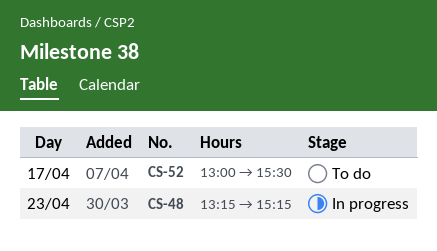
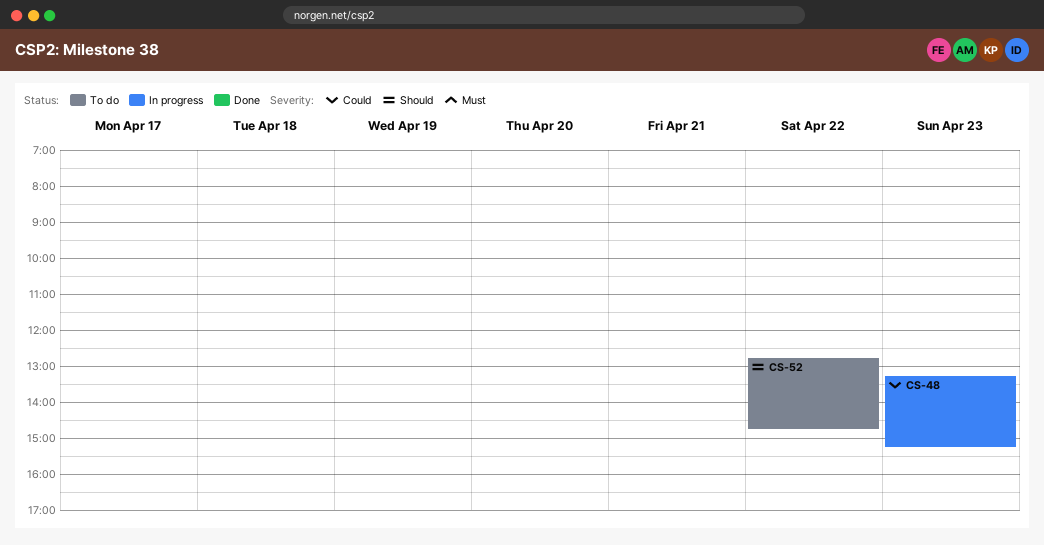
CS-52, day: Apr 17 -> Apr 22
CS-52, begins: 13:00 -> 12:45
CS-52, ends: 15:30 -> 14:45

